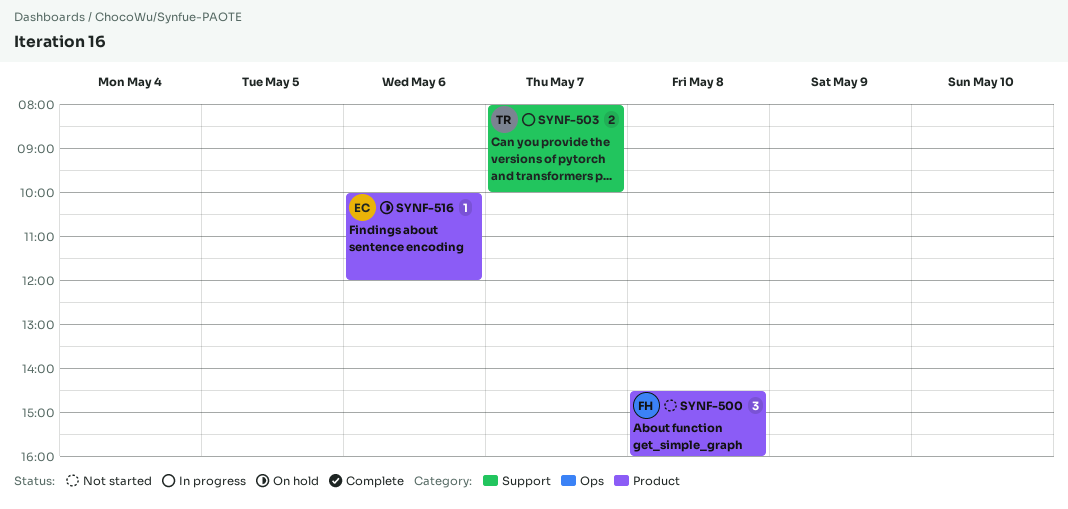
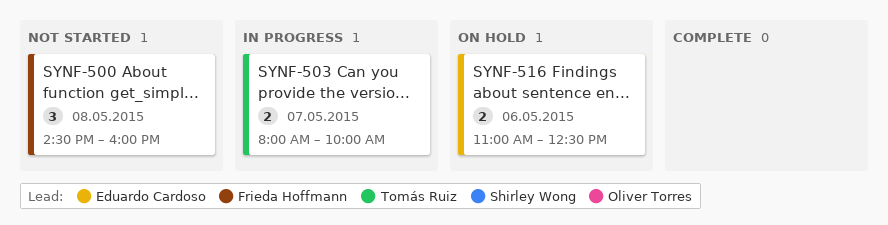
SYNF-516, estimate: 1 -> 2
SYNF-516, begins: 10:00 -> 11:00
SYNF-516, ends: 12:00 -> 12:30

